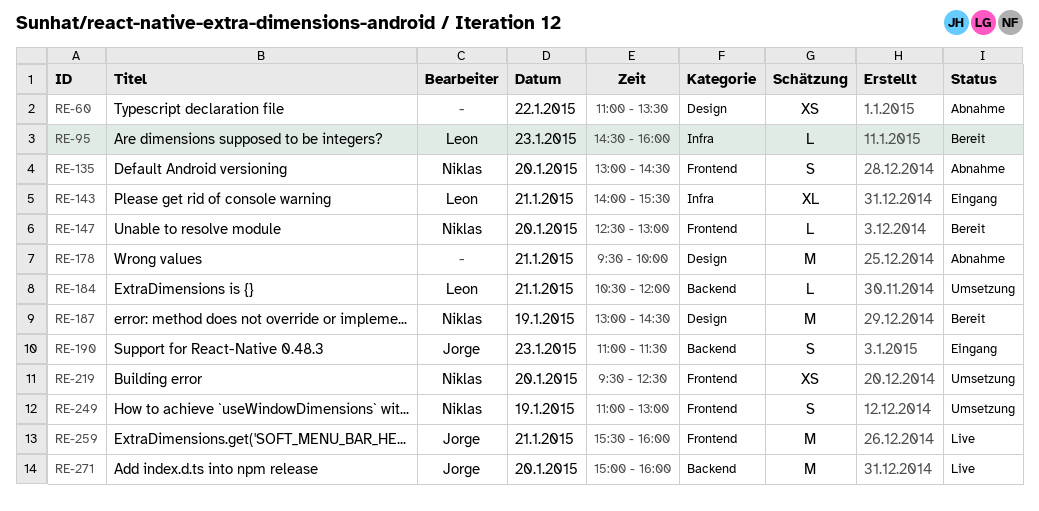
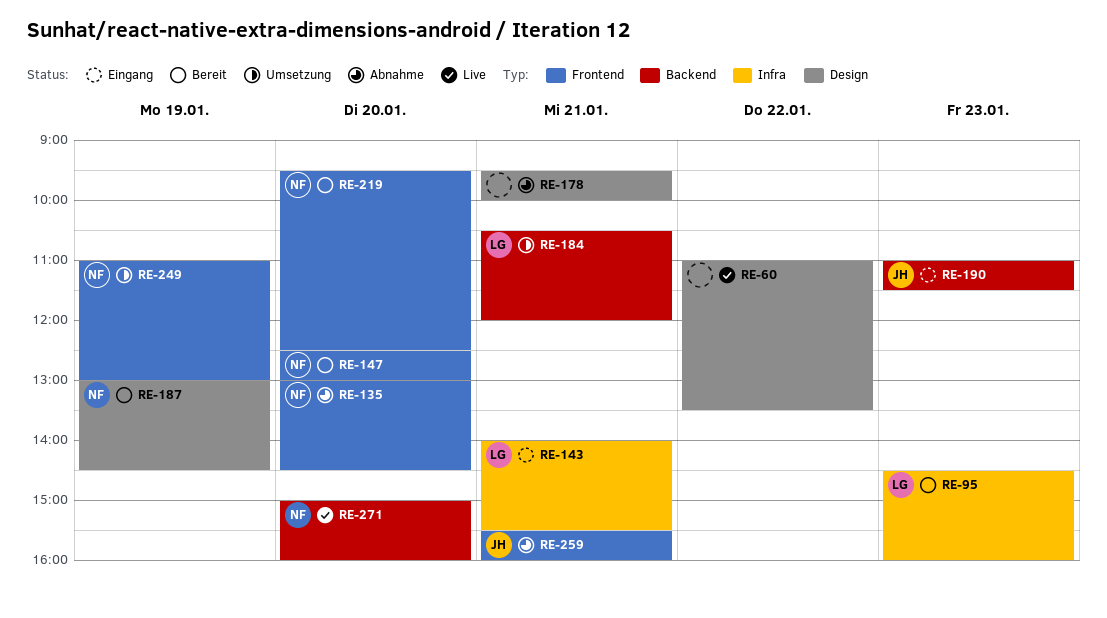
RE-60, status: Abnahme -> Live
RE-219, status: Umsetzung -> Bereit
RE-259, status: Live -> Abnahme
RE-271, owner: Jorge -> Niklas

